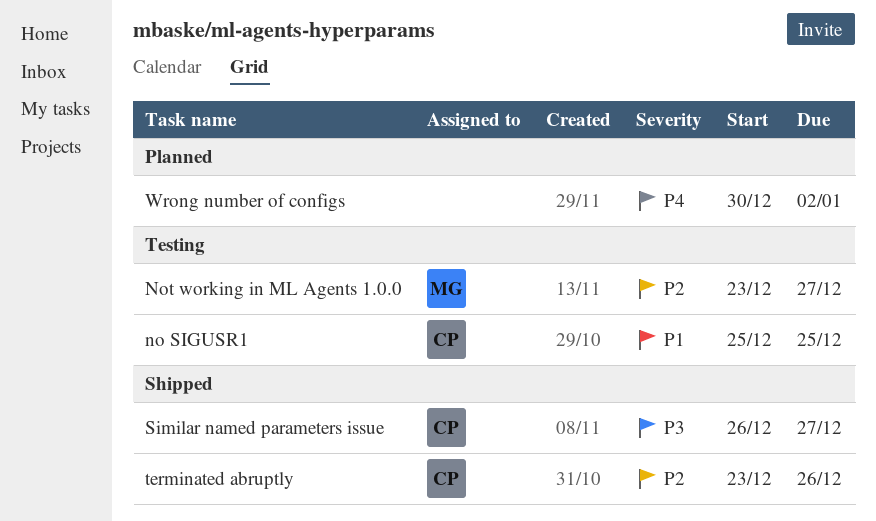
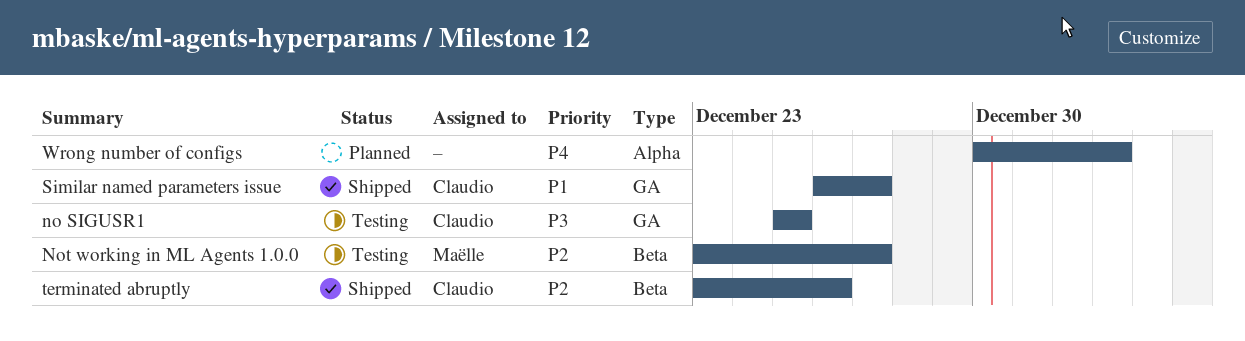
no SIGUSR1, priority: P1 -> P3
Similar named parameters issue, priority: P3 -> P1

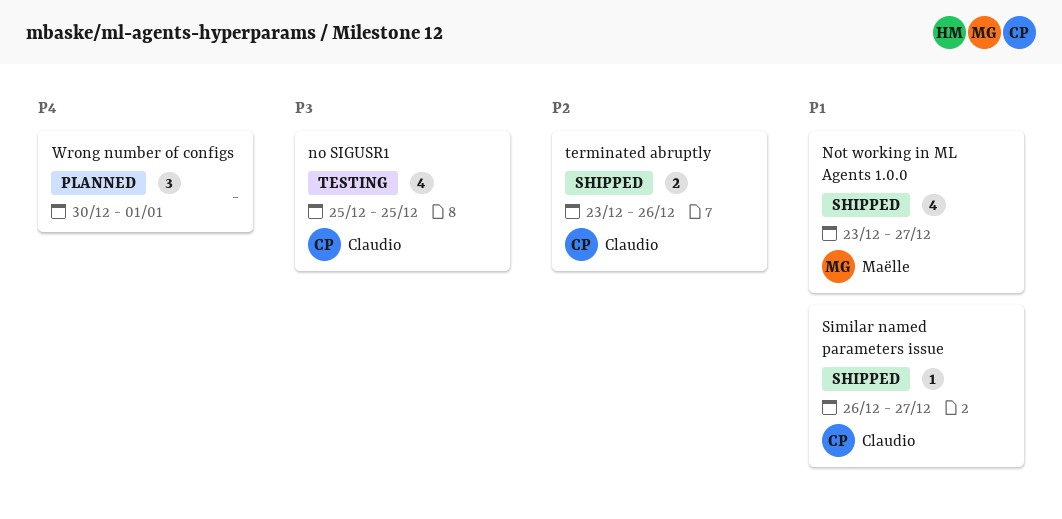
Not working in ML Agents 1.0.0, status: Testing -> Shipped
Not working in ML Agents 1.0.0, priority: P2 -> P1
Wrong number of configs, due: Jan 2 -> Jan 1

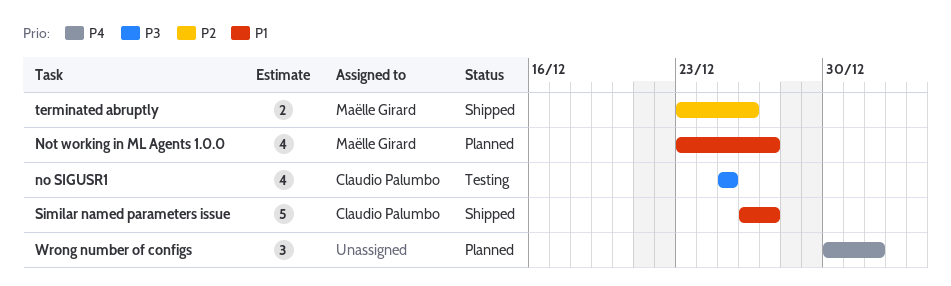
Not working in ML Agents 1.0.0, status: Shipped -> Planned
Similar named parameters issue, estimate: 1 -> 5
terminated abruptly, owner: Claudio Palumbo -> Maëlle Girard

